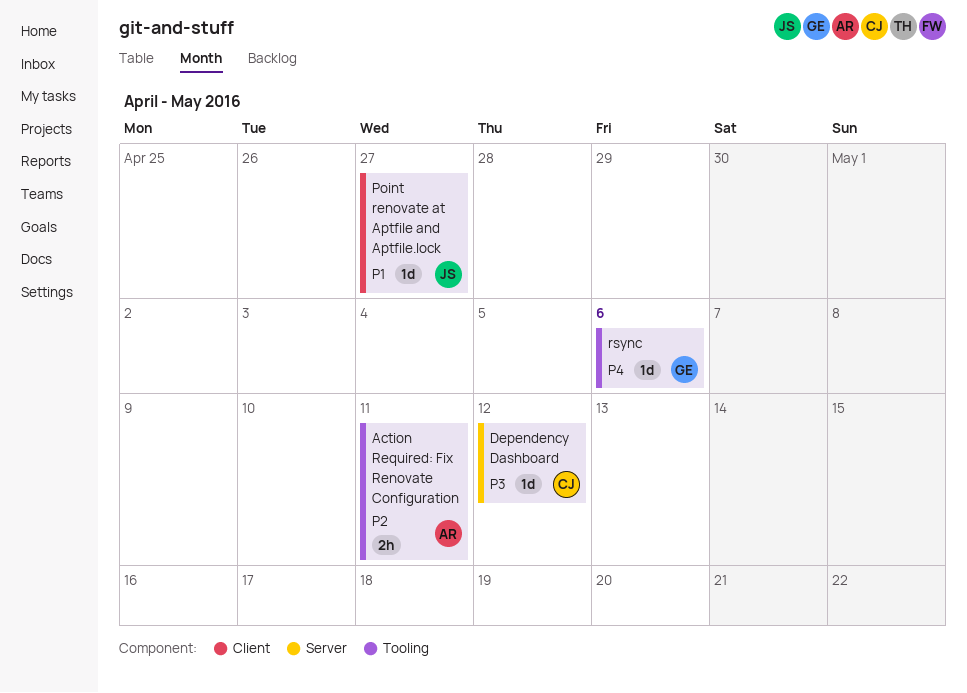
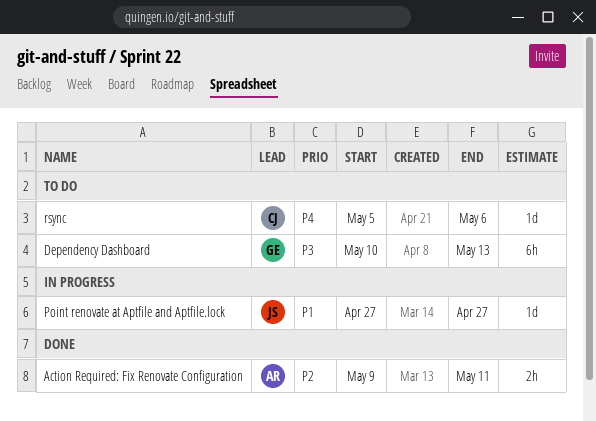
Dependency Dashboard, owner: CJ -> GE
Dependency Dashboard, estimate: 1d -> 6h
Dependency Dashboard, due: May 12 -> May 13
rsync, owner: GE -> CJ

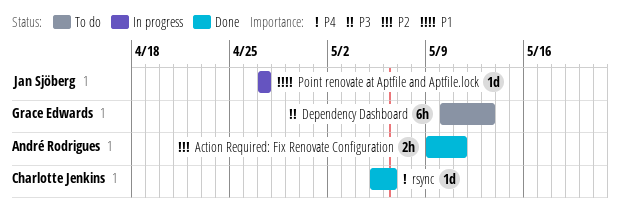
rsync, status: To do -> Done

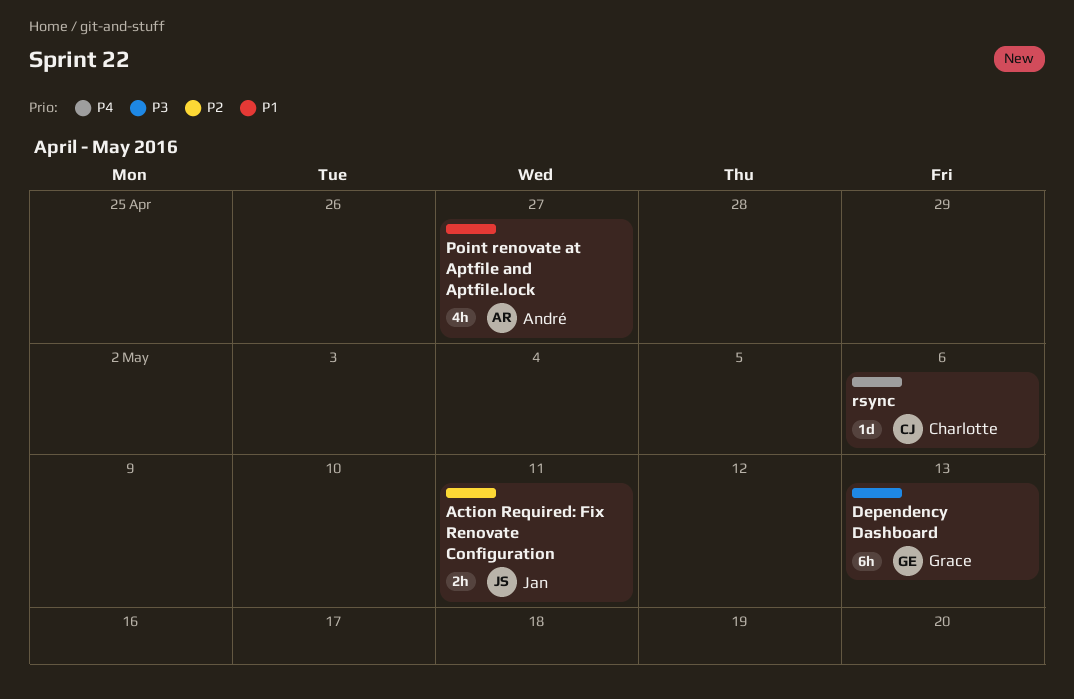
Action Required: Fix Renovate Configuration, owner: André Rodrigues -> Jan Sjöberg
Point renovate at Aptfile and Aptfile.lock, owner: Jan Sjöberg -> André Rodrigues
Point renovate at Aptfile and Aptfile.lock, estimate: 1d -> 4h

